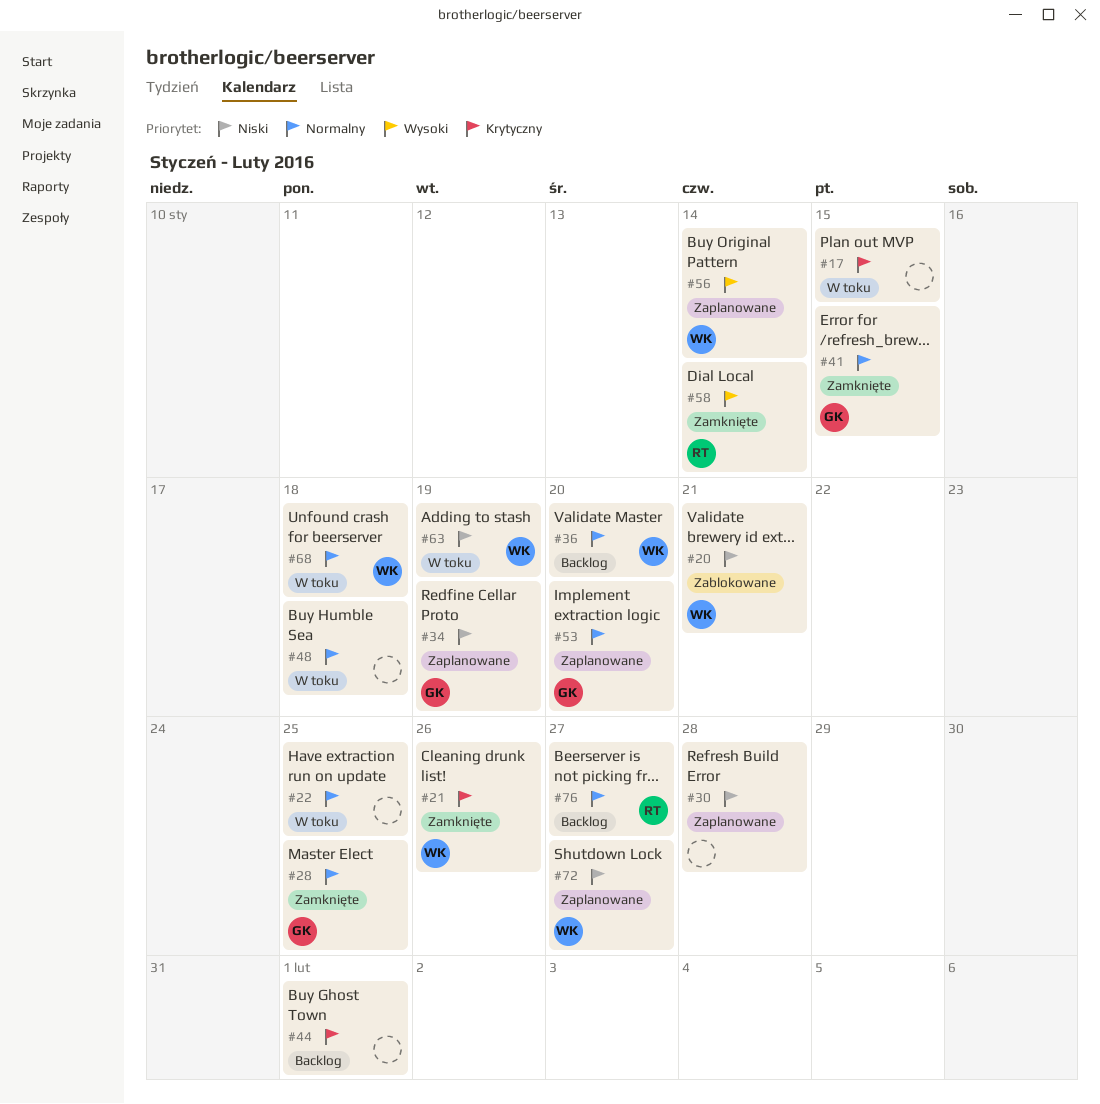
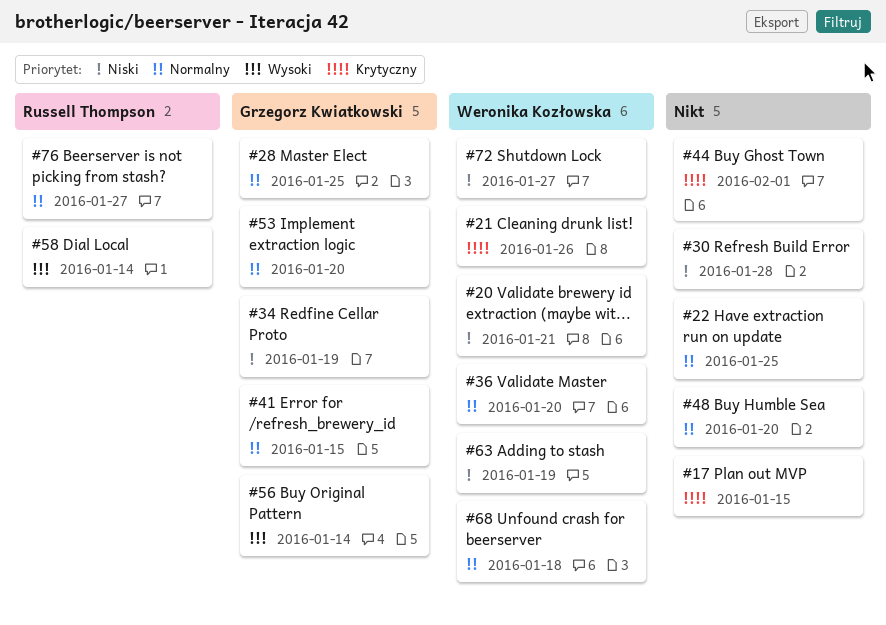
#48, due: Jan 18 -> Jan 20
#56, owner: Weronika Kozłowska -> Grzegorz Kwiatkowski

